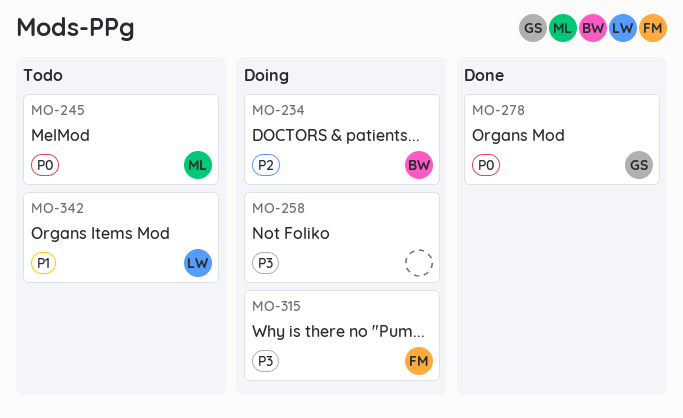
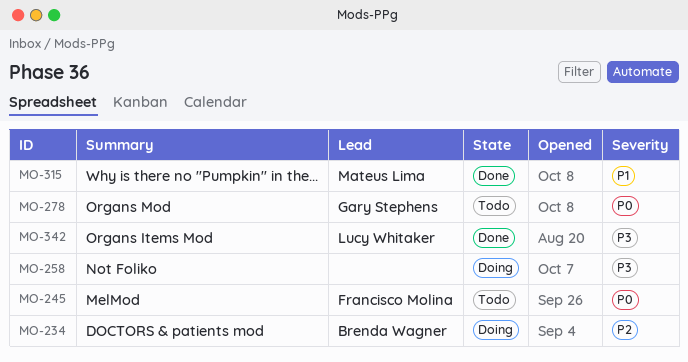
MO-245, owner: Mateus Lima -> Francisco Molina
MO-278, status: Done -> Todo
MO-315, status: Doing -> Done
MO-315, owner: Francisco Molina -> Mateus Lima
MO-315, priority: P3 -> P1
MO-342, status: Todo -> Done
MO-342, priority: P1 -> P3

